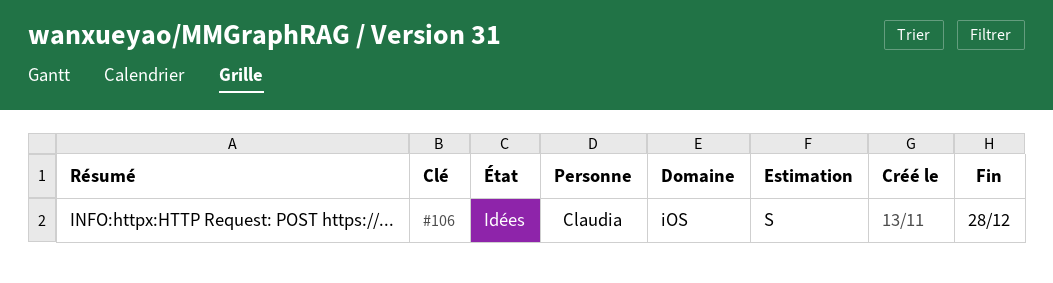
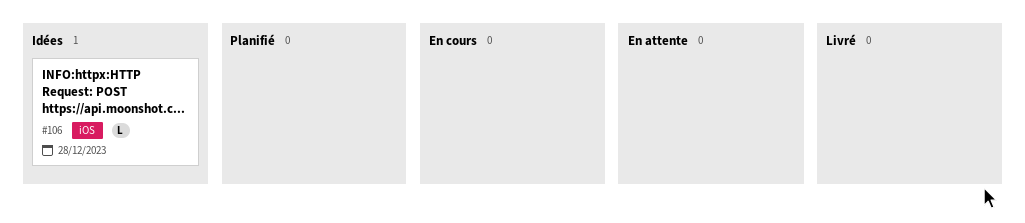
#106, estimate: S -> L

